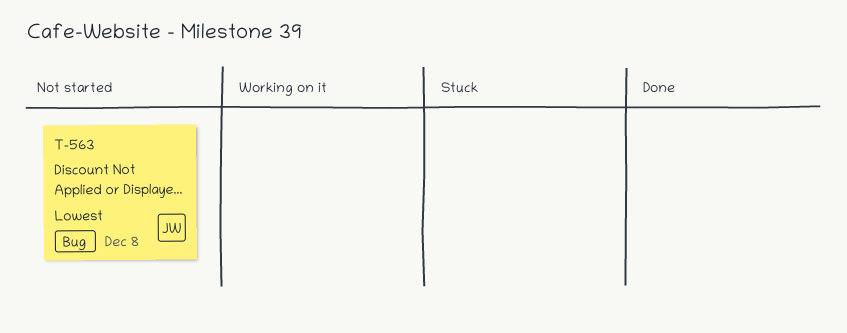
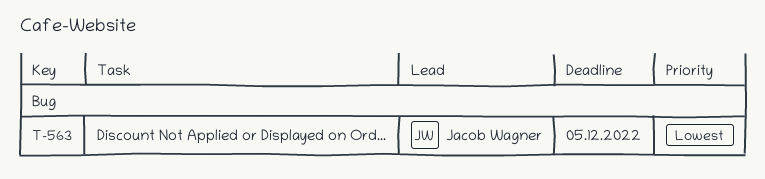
T-563, due: Dec 8 -> Dec 5

